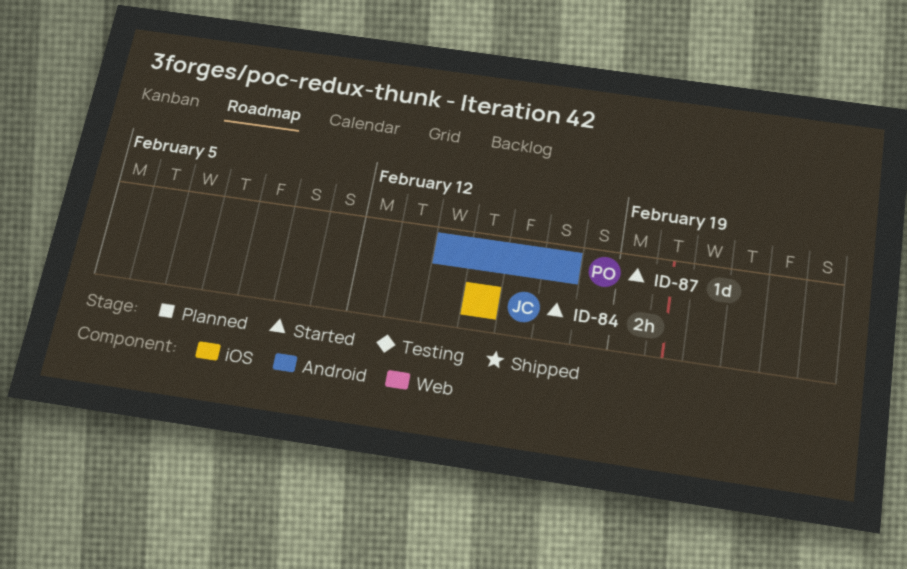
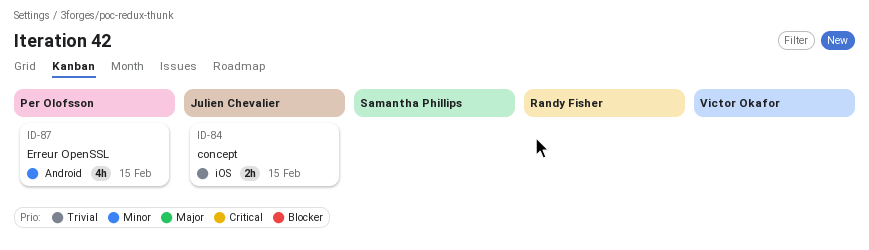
ID-87, estimate: 1d -> 4h
ID-87, due: Feb 17 -> Feb 15

